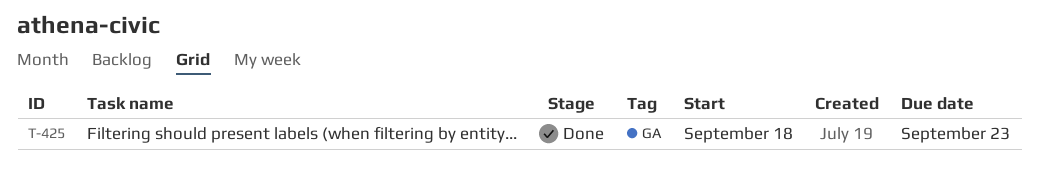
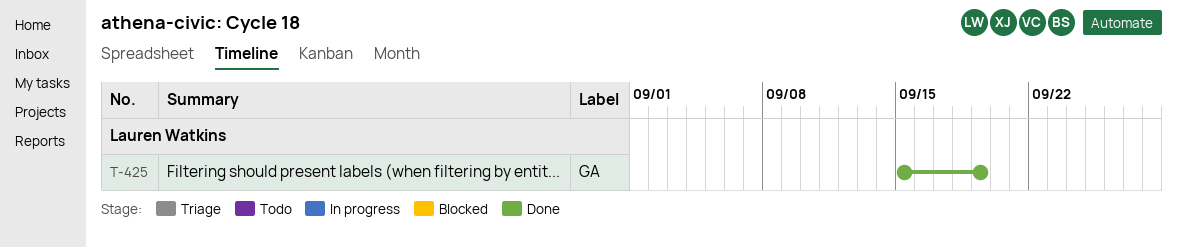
T-425, start: Sep 18 -> Sep 15
T-425, due: Sep 23 -> Sep 19

